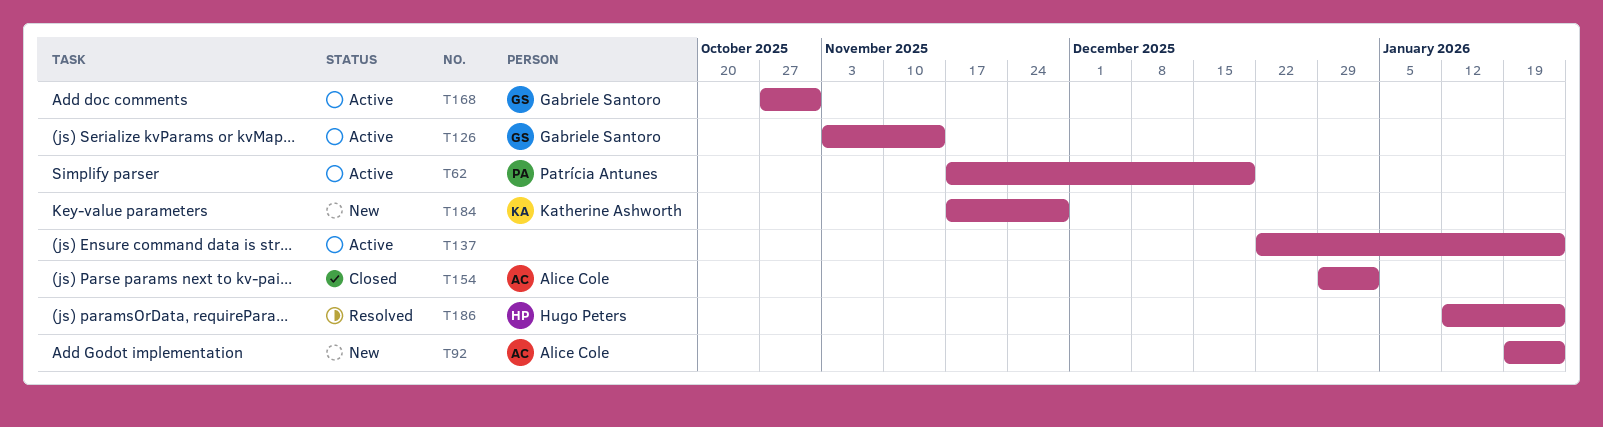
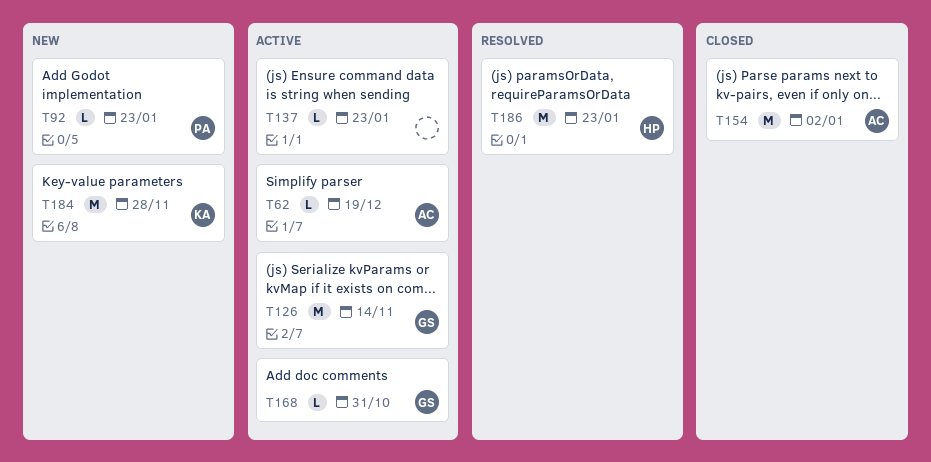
T62, owner: Patrícia Antunes -> Alice Cole
T92, owner: Alice Cole -> Patrícia Antunes

